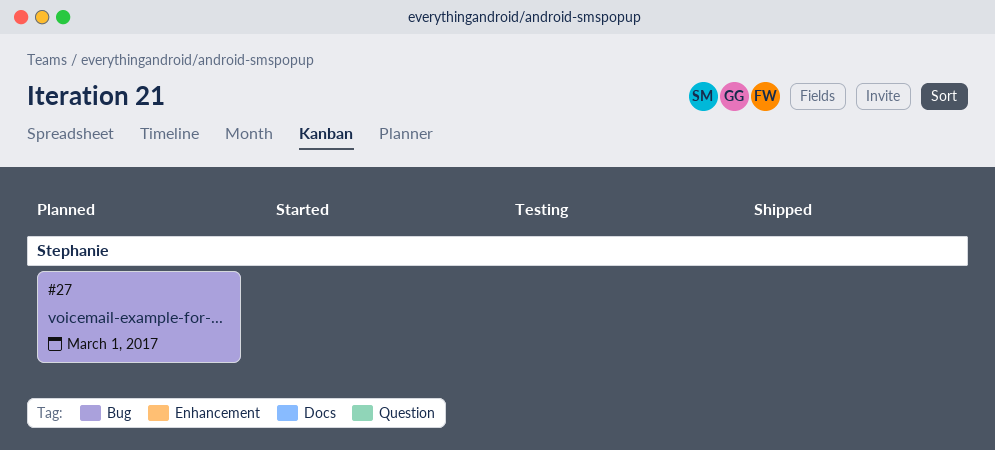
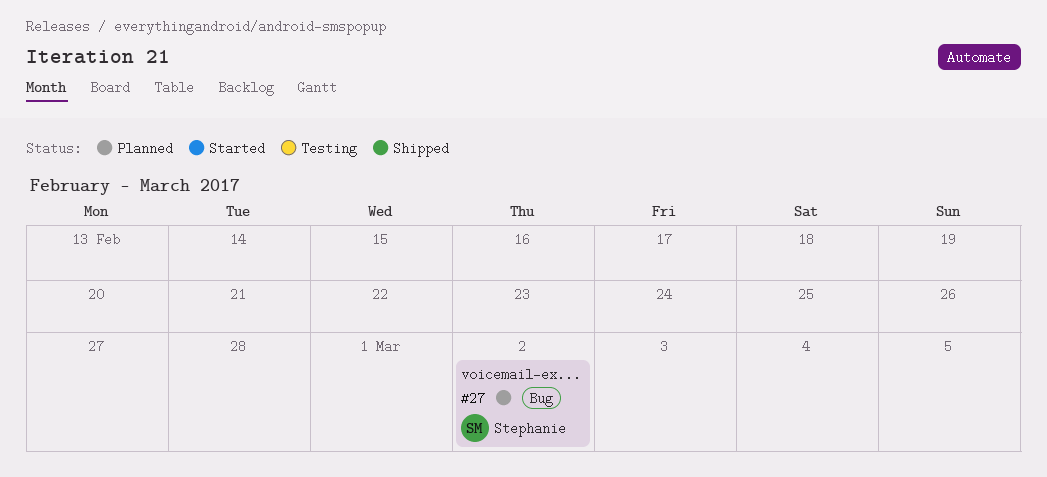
#27, due: Mar 1 -> Mar 2

